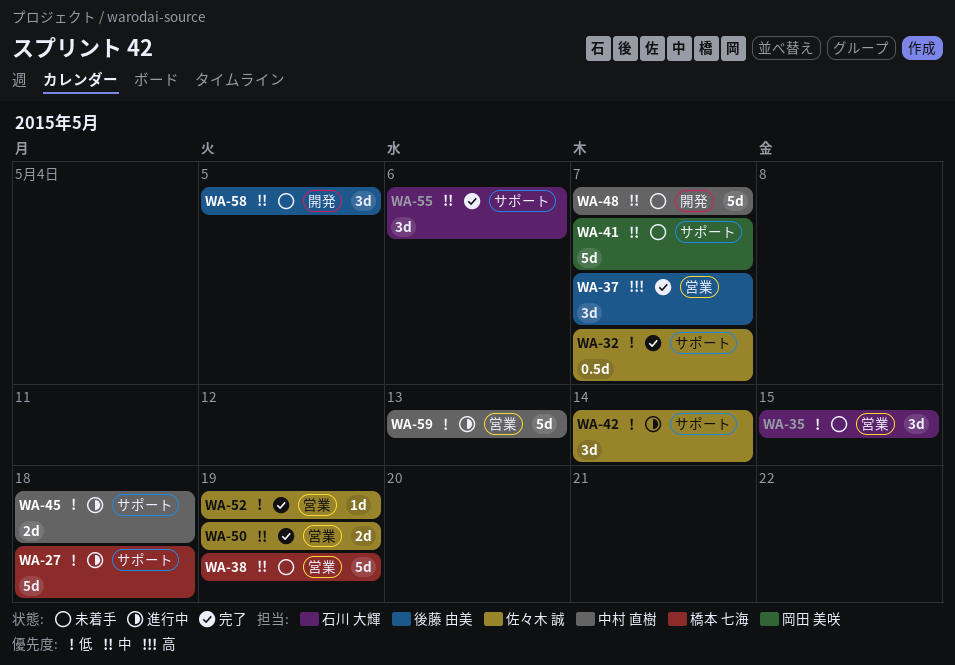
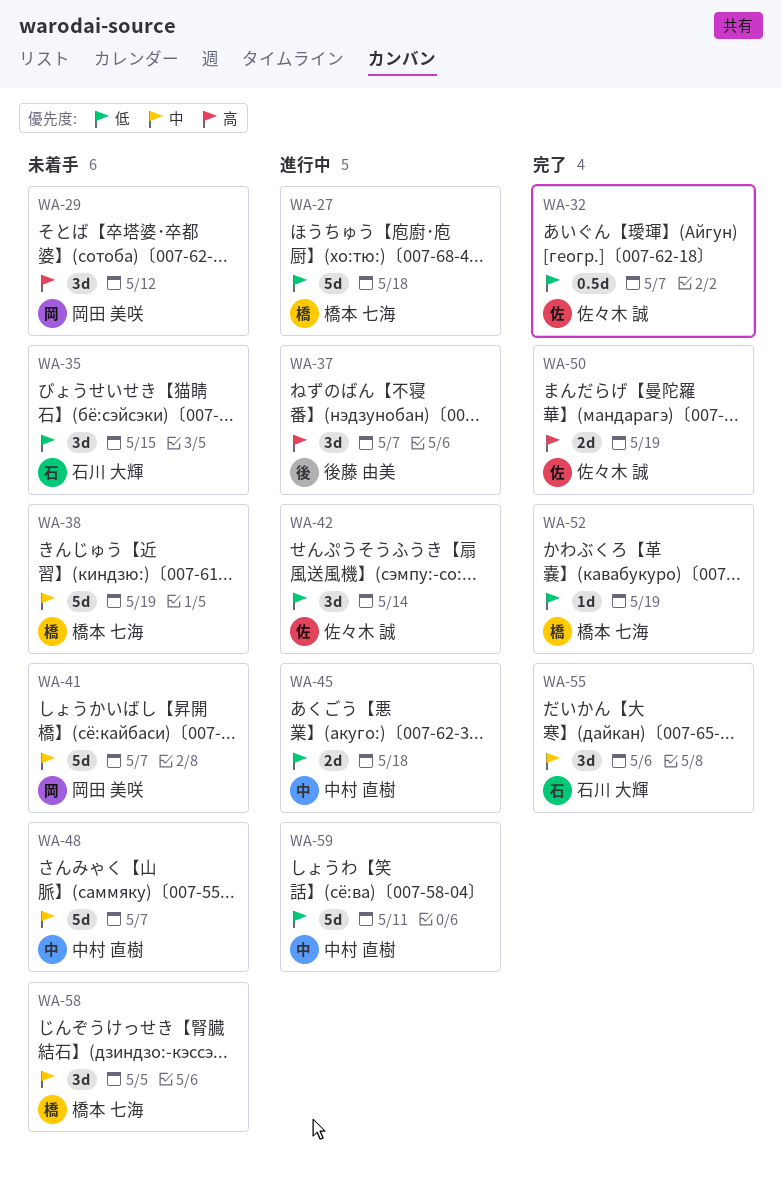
WA-29: none -> present
WA-37, status: 完了 -> 進行中
WA-50, priority: 中 -> 高
WA-52, owner: 佐々木 誠 -> 橋本 七海
WA-58, owner: 後藤 由美 -> 橋本 七海
WA-59, due: May 13 -> May 11

